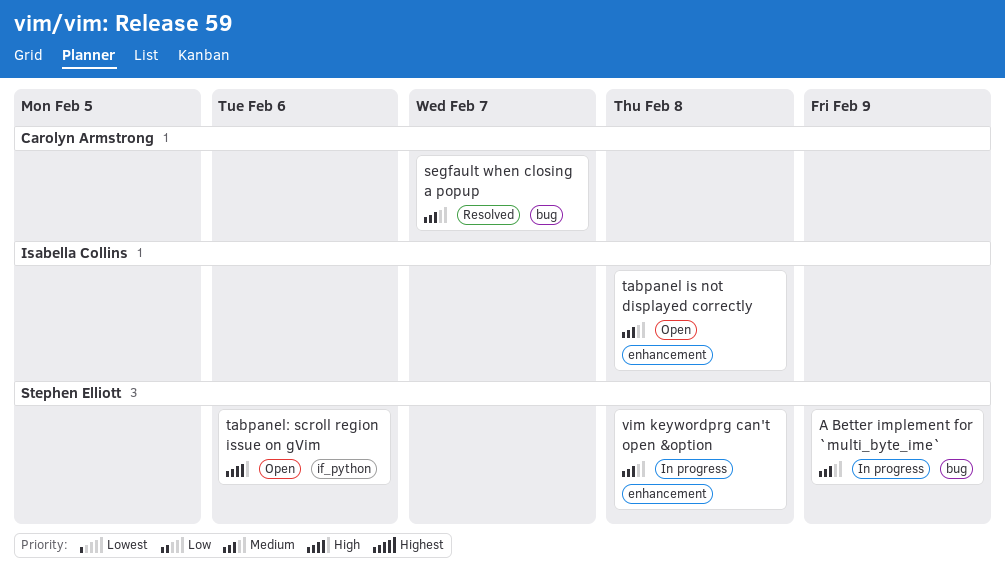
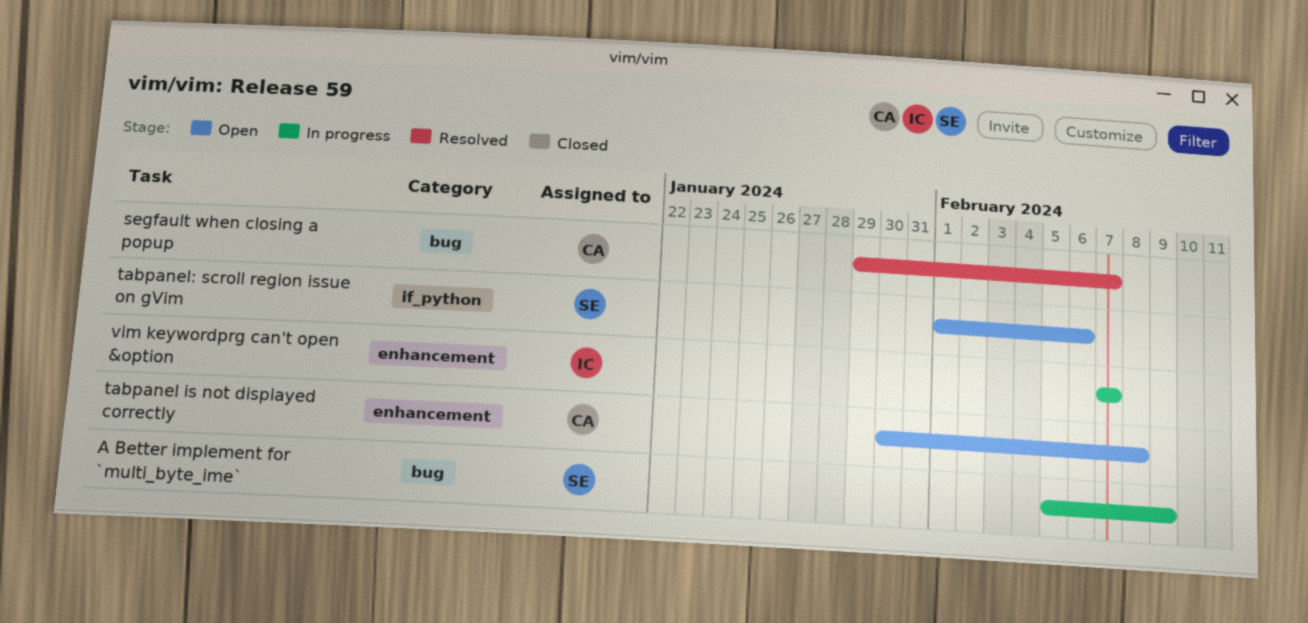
tabpanel is not displayed correctly, owner: Isabella Collins -> Carolyn Armstrong
vim keywordprg can't open &option, owner: Stephen Elliott -> Isabella Collins
vim keywordprg can't open &option, due: Feb 8 -> Feb 7

